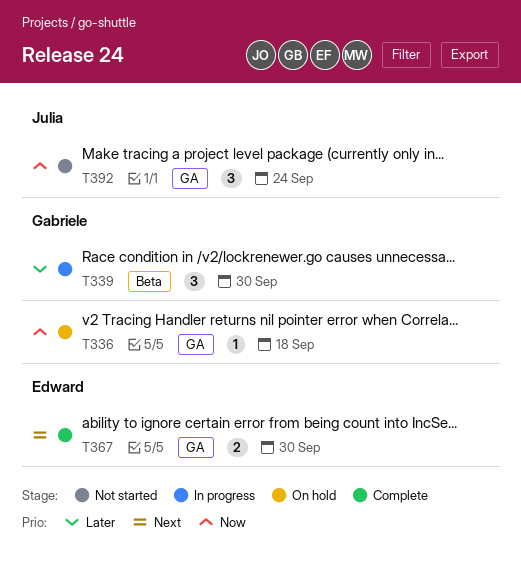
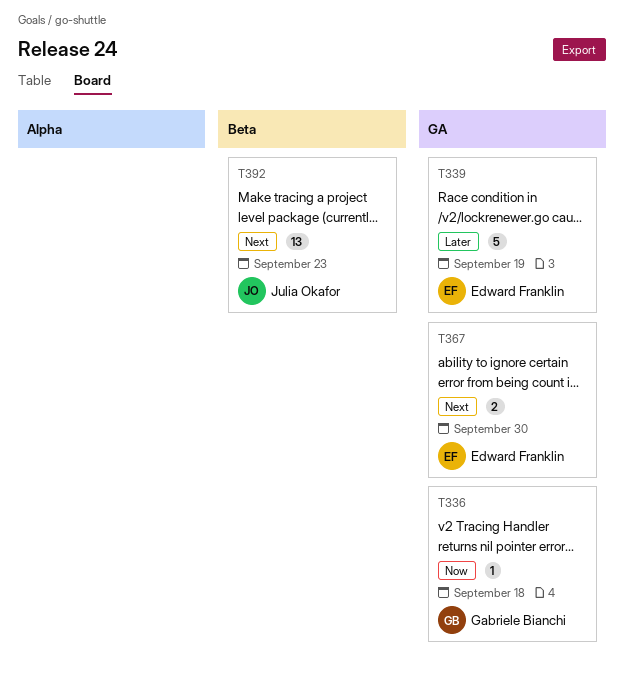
T339, owner: Gabriele Bianchi -> Edward Franklin
T339, label: Beta -> GA
T339, estimate: 3 -> 5
T339, due: Sep 30 -> Sep 19
T392, priority: Now -> Next
T392, label: GA -> Beta
T392, estimate: 3 -> 13
T392, due: Sep 24 -> Sep 23

